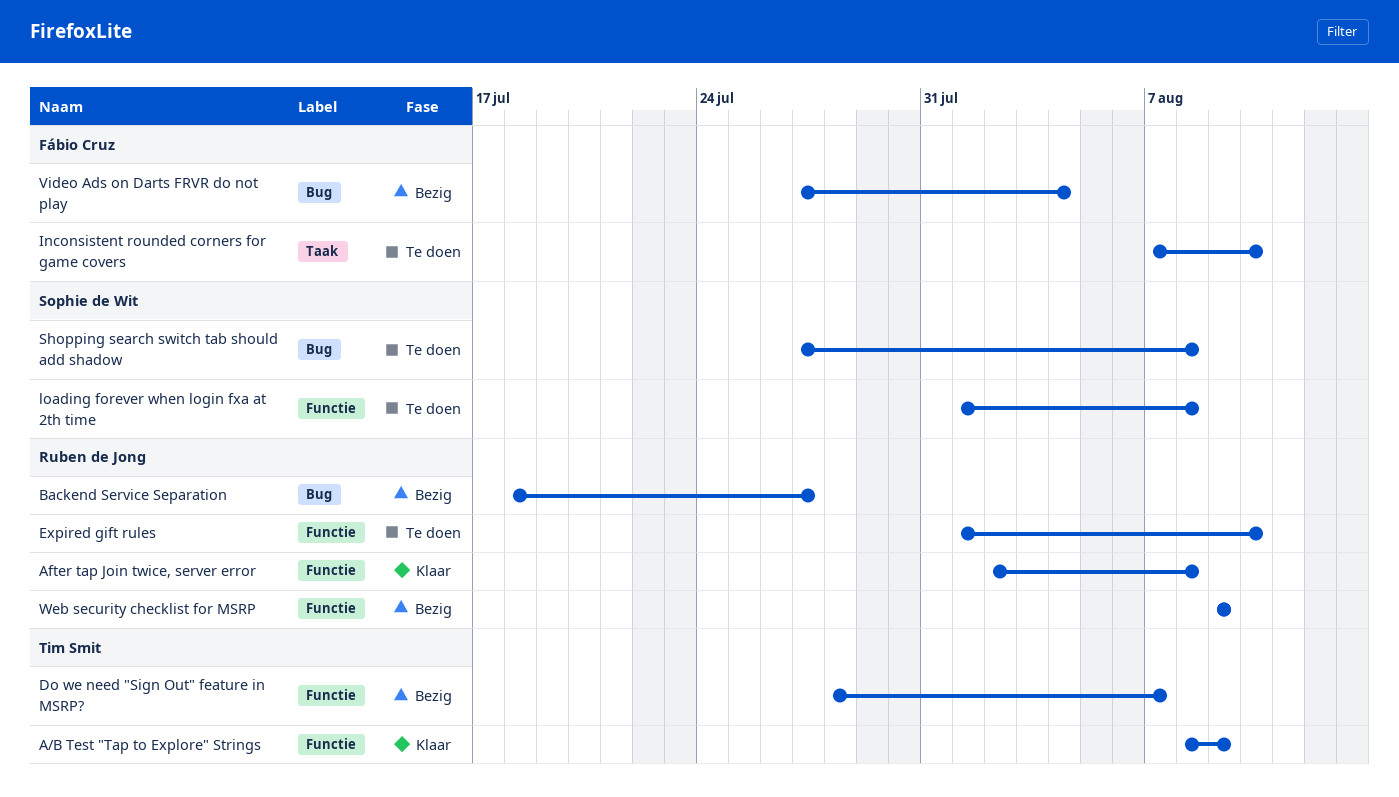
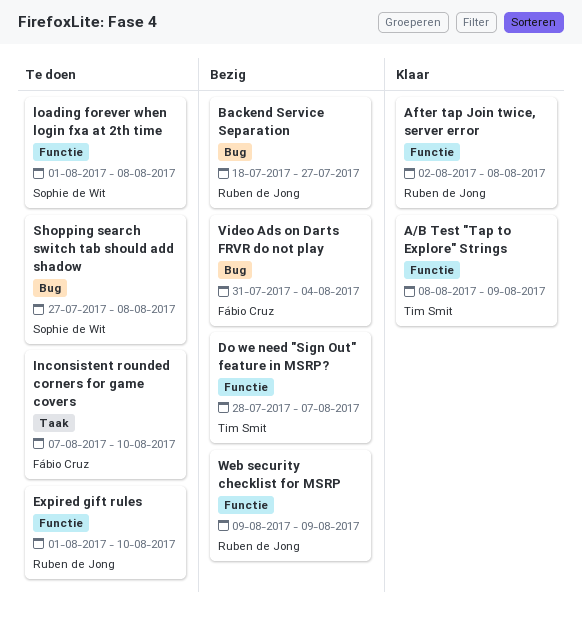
Video Ads on Darts FRVR do not play, start: Jul 27 -> Jul 31

